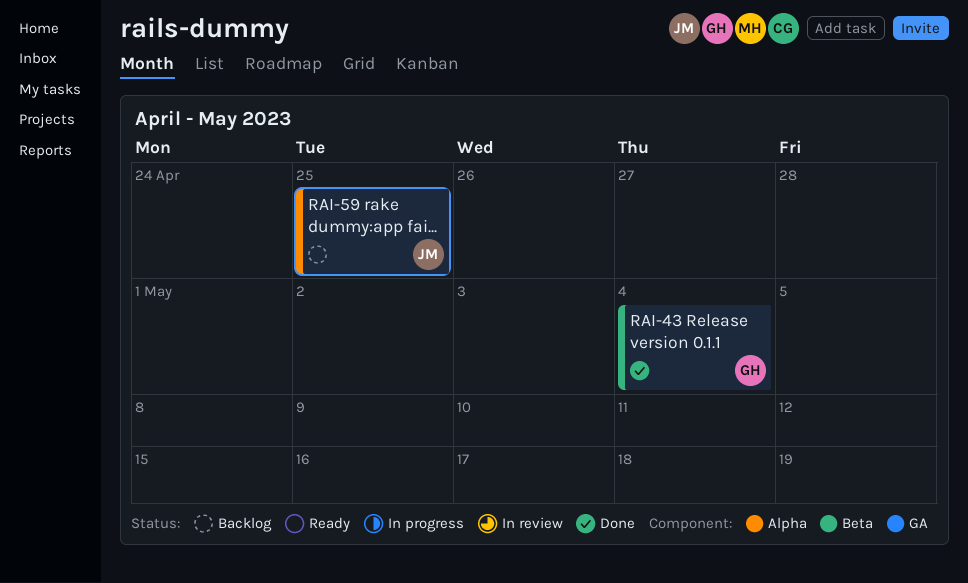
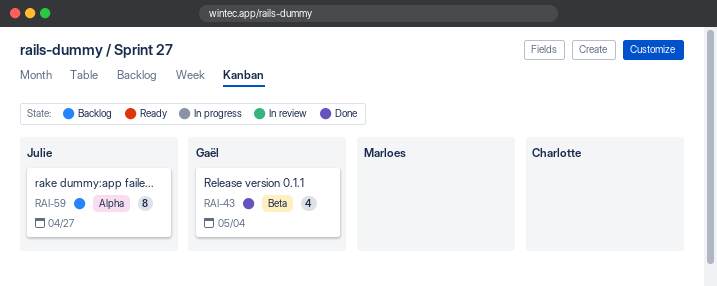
RAI-59, due: Apr 25 -> Apr 27

